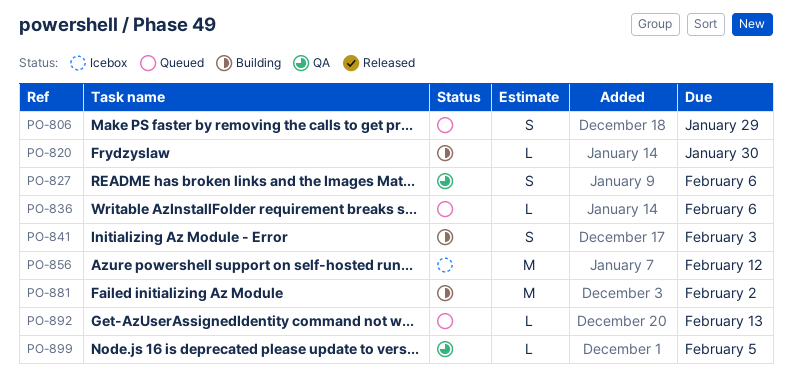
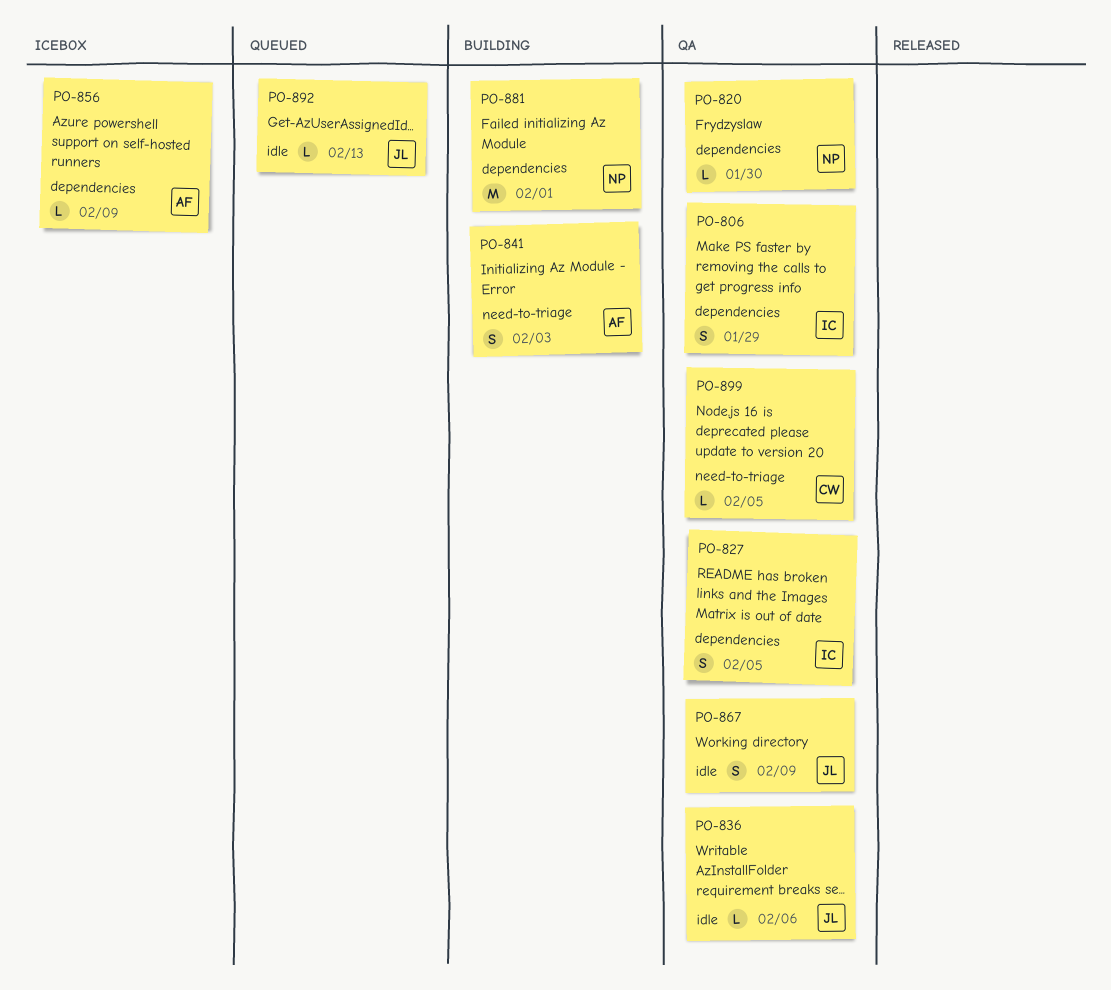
PO-806, status: Queued -> QA
PO-820, status: Building -> QA
PO-827, due: Feb 6 -> Feb 5
PO-836, status: Queued -> QA
PO-856, estimate: M -> L
PO-856, due: Feb 12 -> Feb 9
PO-867: none -> present
PO-881, due: Feb 2 -> Feb 1

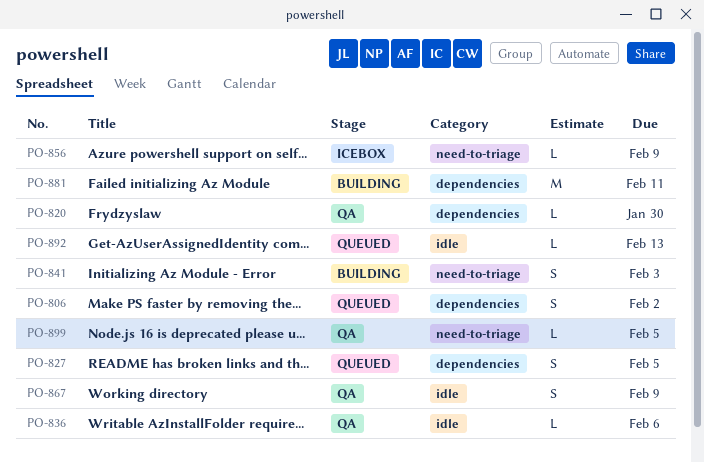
PO-806, status: QA -> Queued
PO-806, due: Jan 29 -> Feb 2
PO-827, status: QA -> Queued
PO-856, label: dependencies -> need-to-triage
PO-881, due: Feb 1 -> Feb 11

